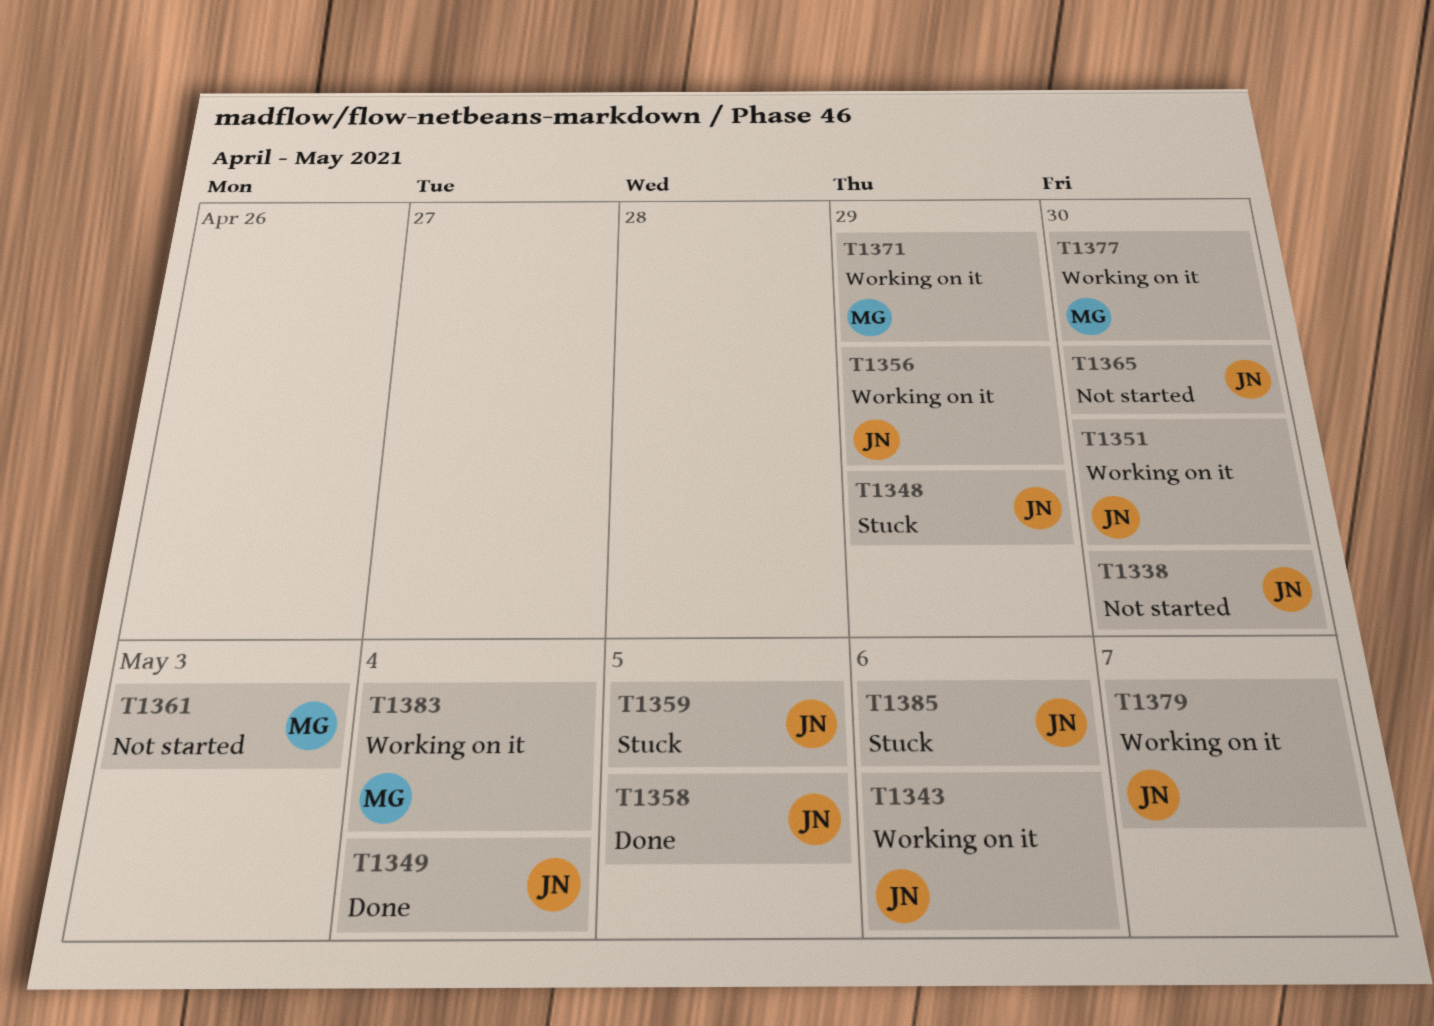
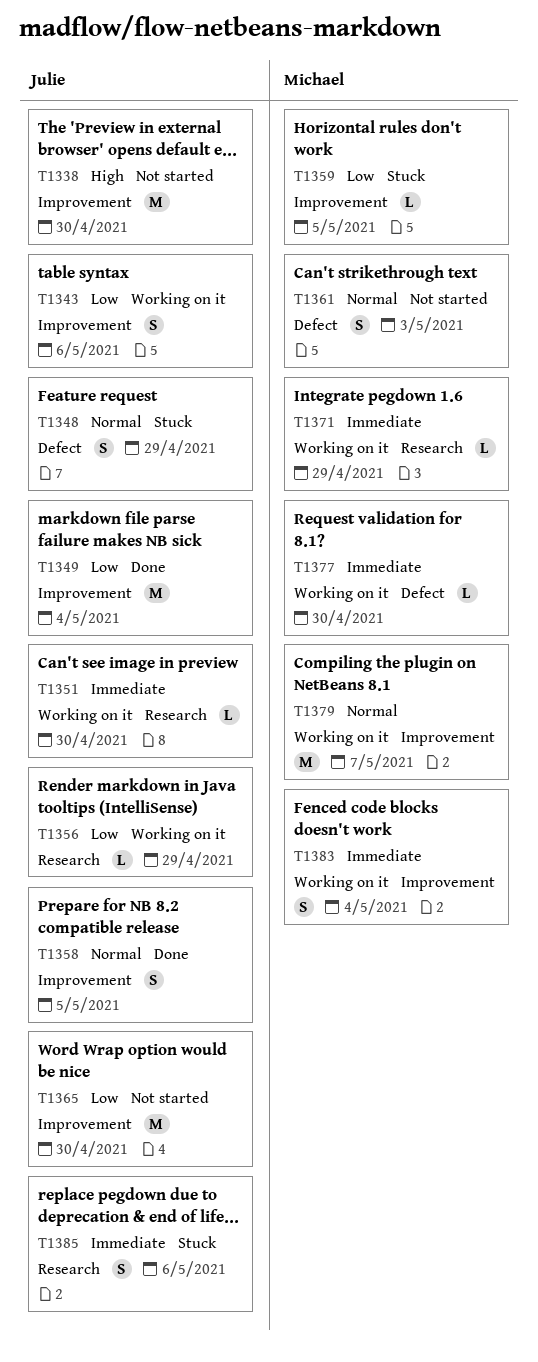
T1359, owner: Julie -> Michael
T1379, owner: Julie -> Michael

